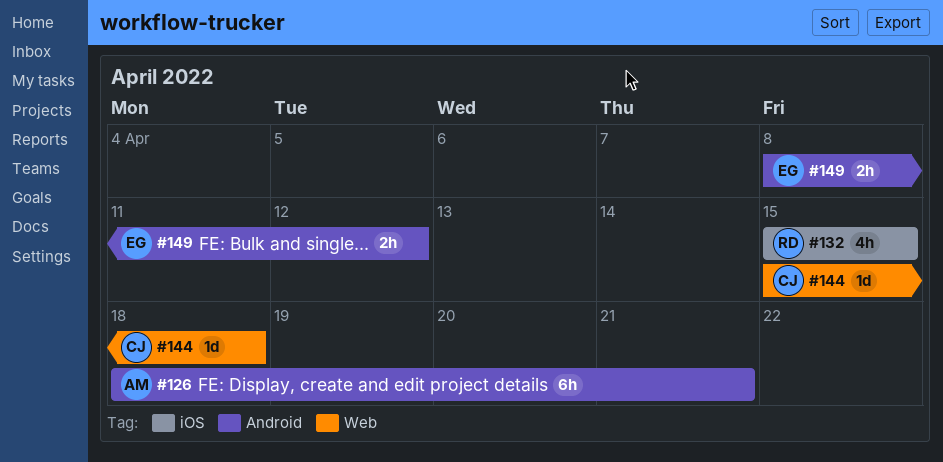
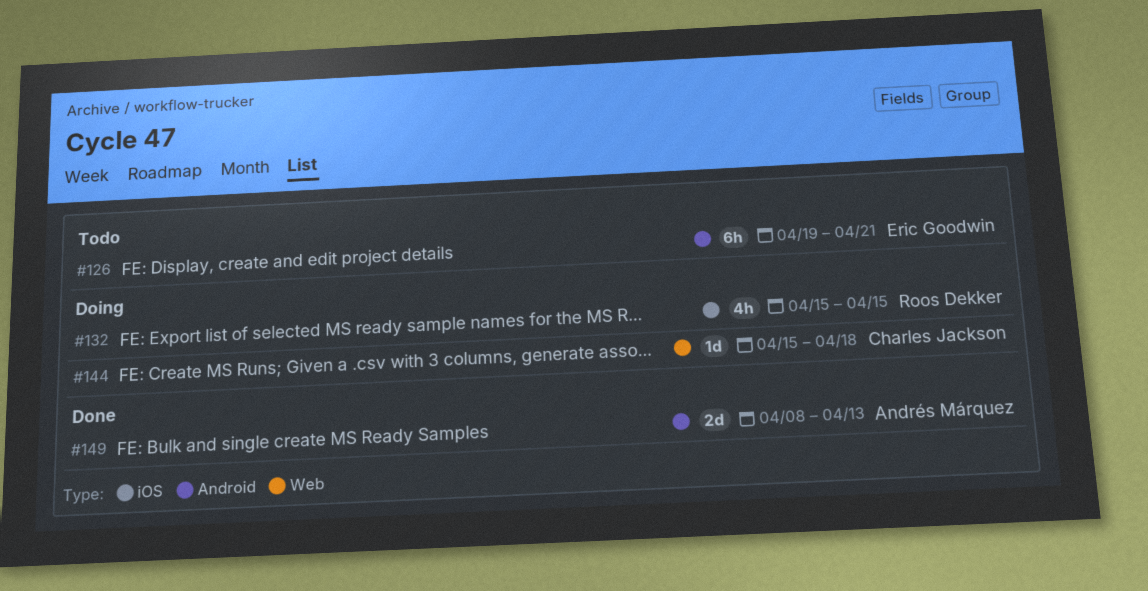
#126, owner: Andrés Márquez -> Eric Goodwin
#126, start: Apr 18 -> Apr 19
#149, owner: Eric Goodwin -> Andrés Márquez
#149, estimate: 2h -> 2d
#149, due: Apr 12 -> Apr 13

